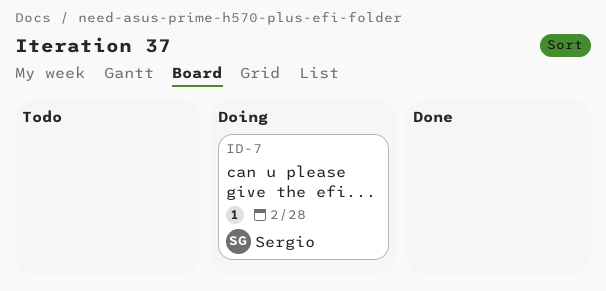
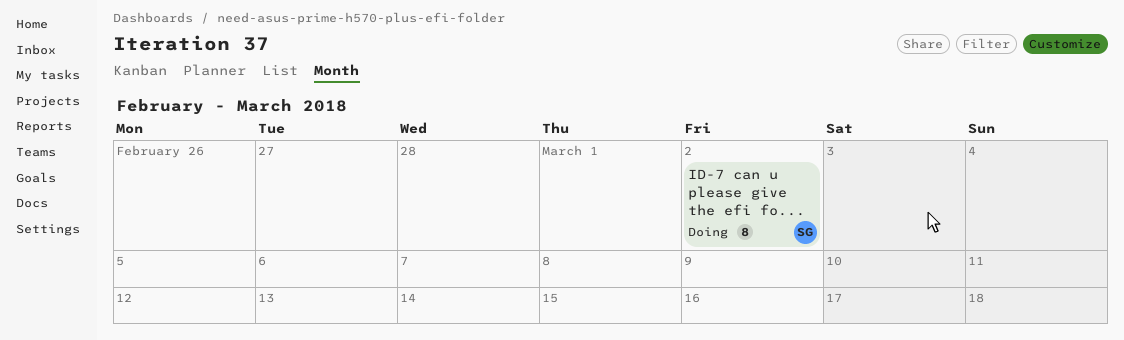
ID-7, estimate: 1 -> 8
ID-7, due: Feb 28 -> Mar 2

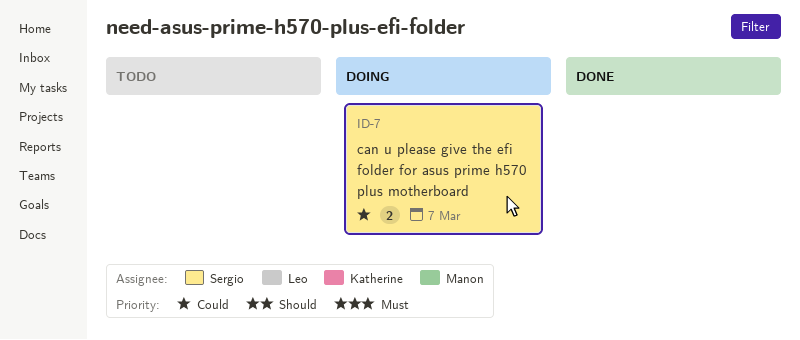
ID-7, estimate: 8 -> 2
ID-7, due: Mar 2 -> Mar 7

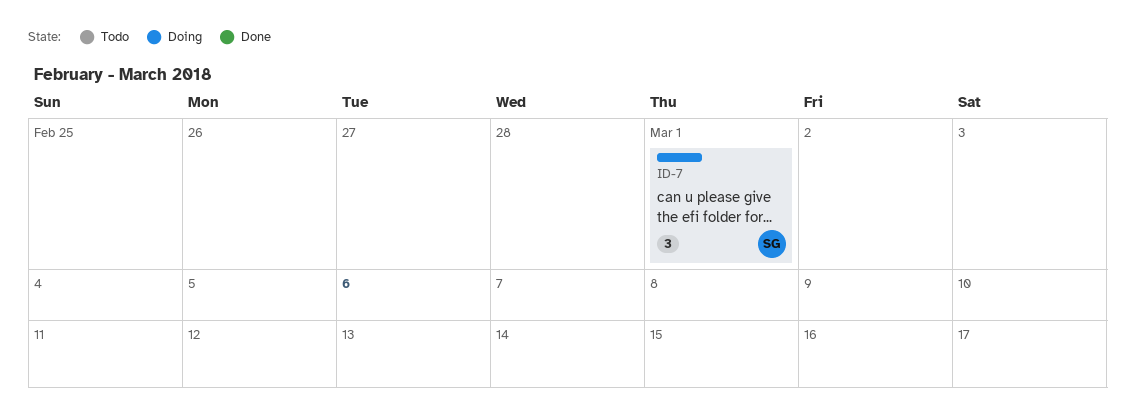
ID-7, estimate: 2 -> 3
ID-7, due: Mar 7 -> Mar 1

